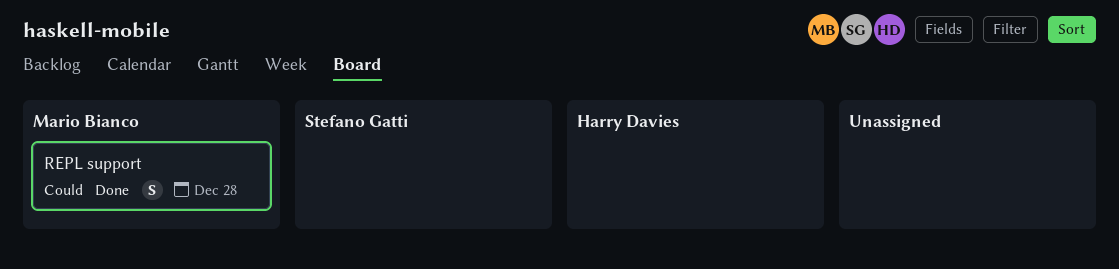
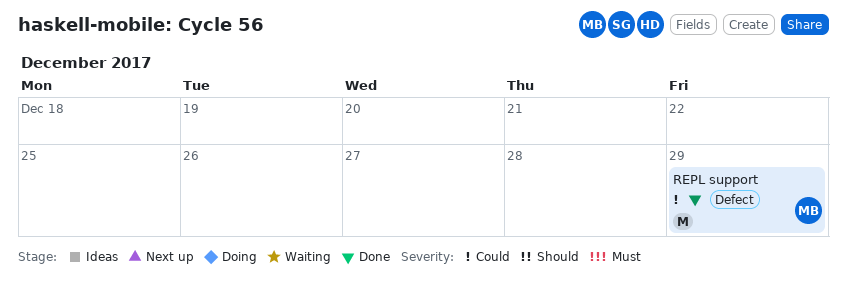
REPL support, estimate: S -> M
REPL support, due: Dec 28 -> Dec 29

